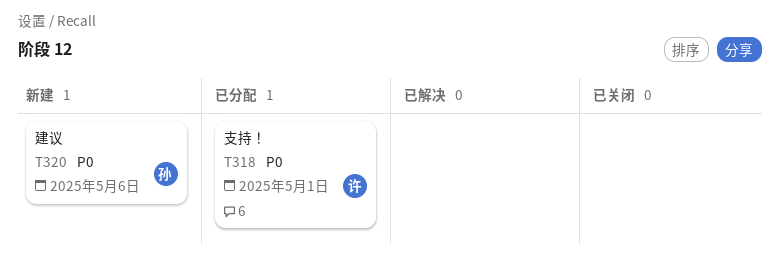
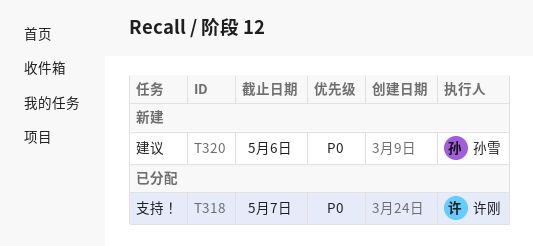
T318, due: May 1 -> May 7

